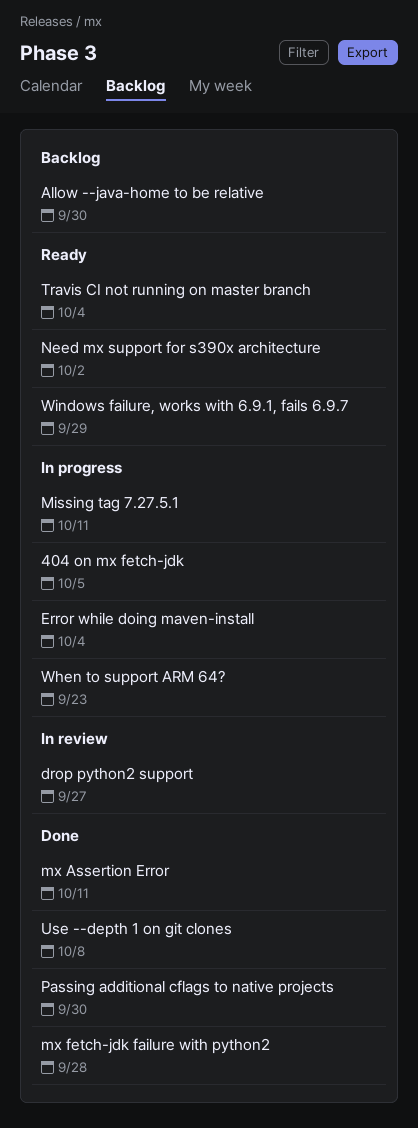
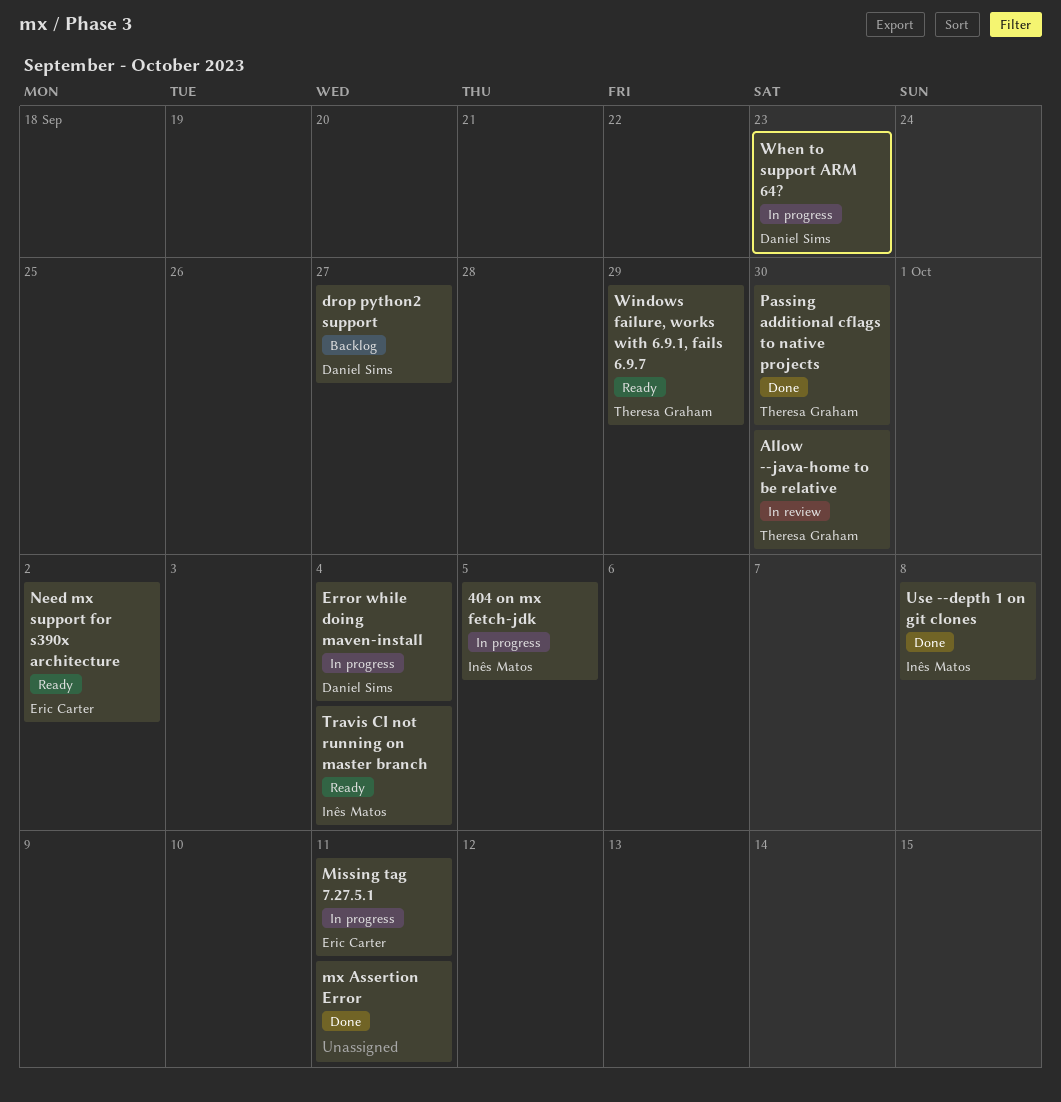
Allow --java-home to be relative, status: Backlog -> In review
drop python2 support, status: In review -> Backlog
mx fetch-jdk failure with python2: present -> none

